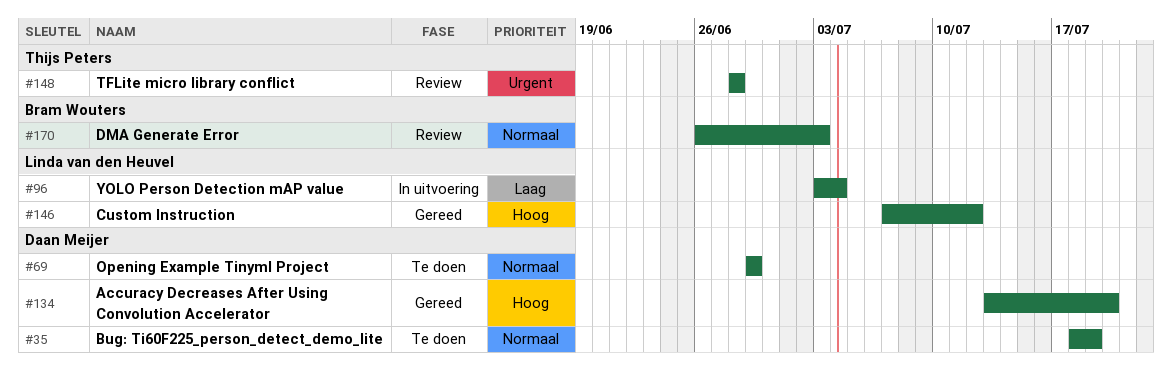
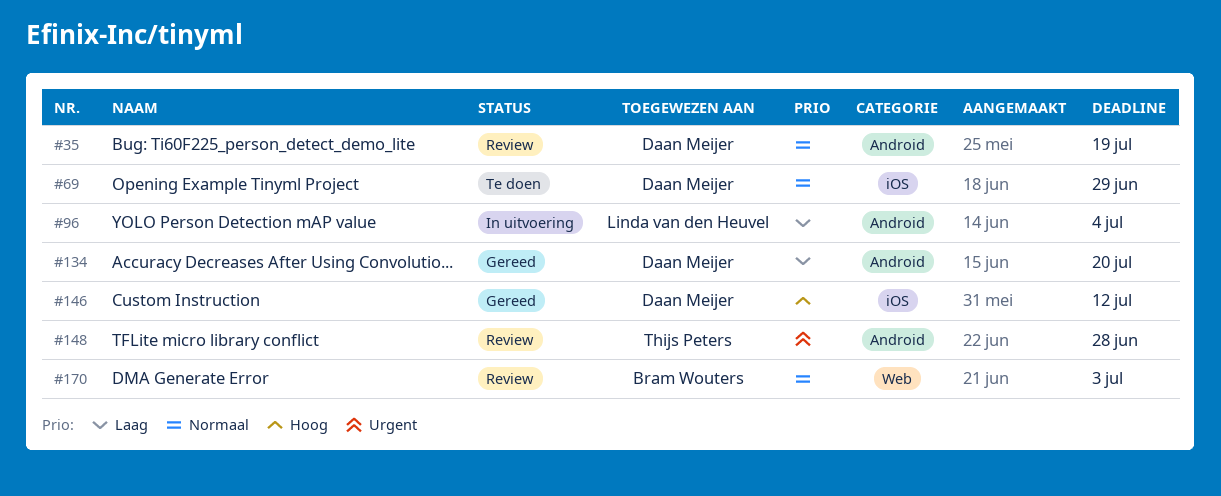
#35, status: Te doen -> Review
#134, priority: Hoog -> Laag
#146, owner: Linda van den Heuvel -> Daan Meijer

